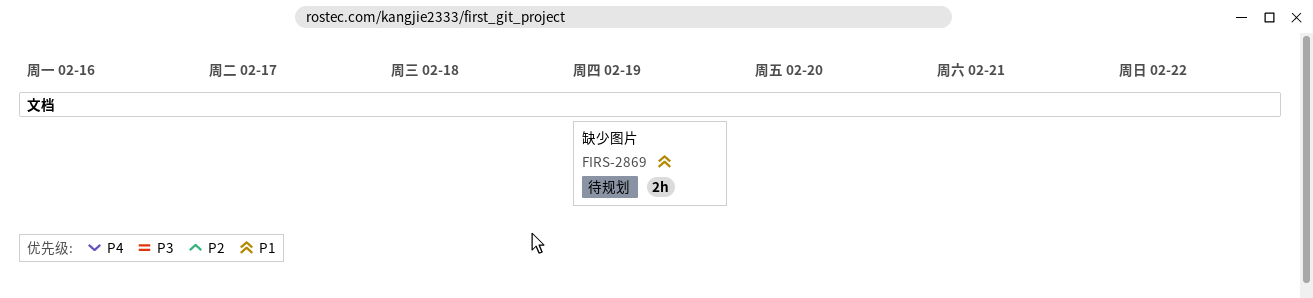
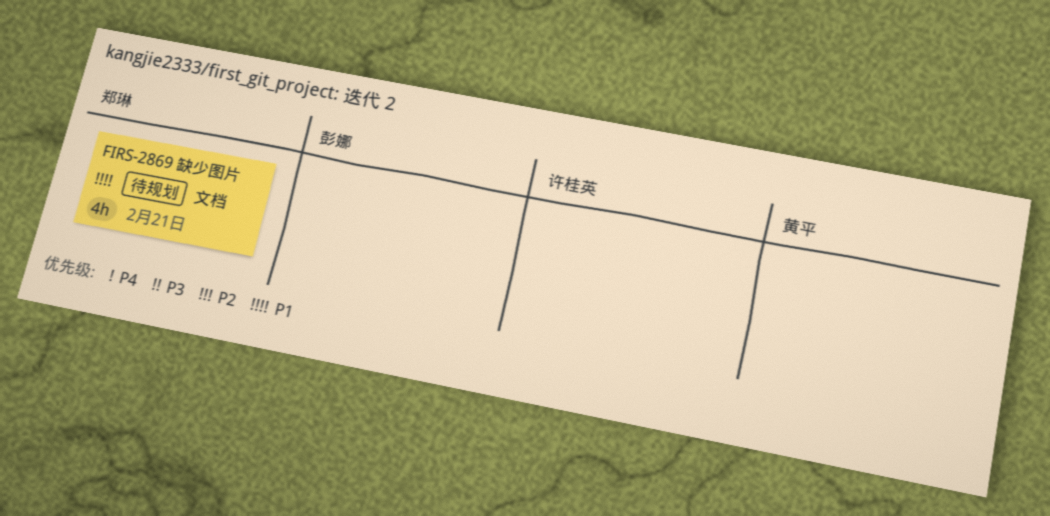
FIRS-2869, estimate: 2h -> 4h
FIRS-2869, due: Feb 19 -> Feb 21

